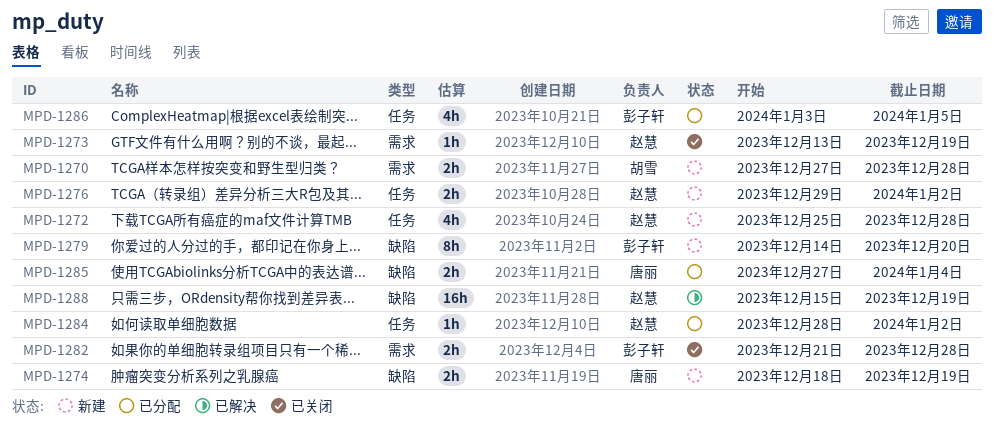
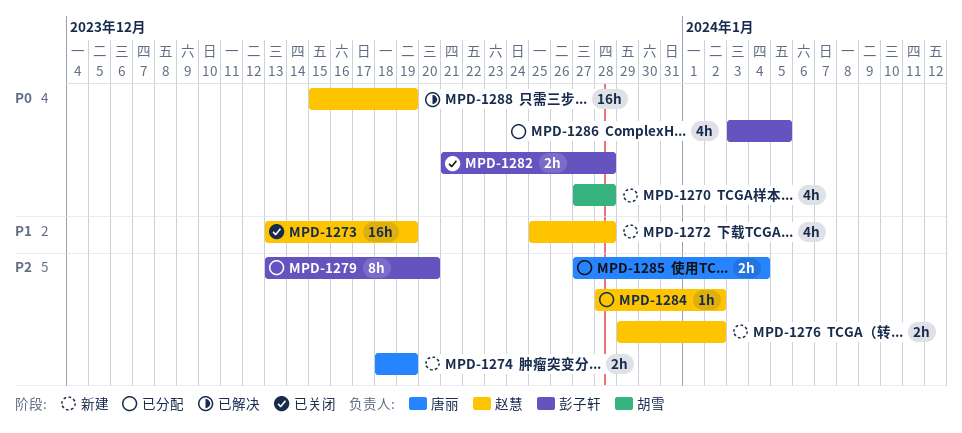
MPD-1270, estimate: 2h -> 4h
MPD-1273, estimate: 1h -> 16h
MPD-1279, status: 新建 -> 已分配
MPD-1279, start: Dec 14 -> Dec 13

